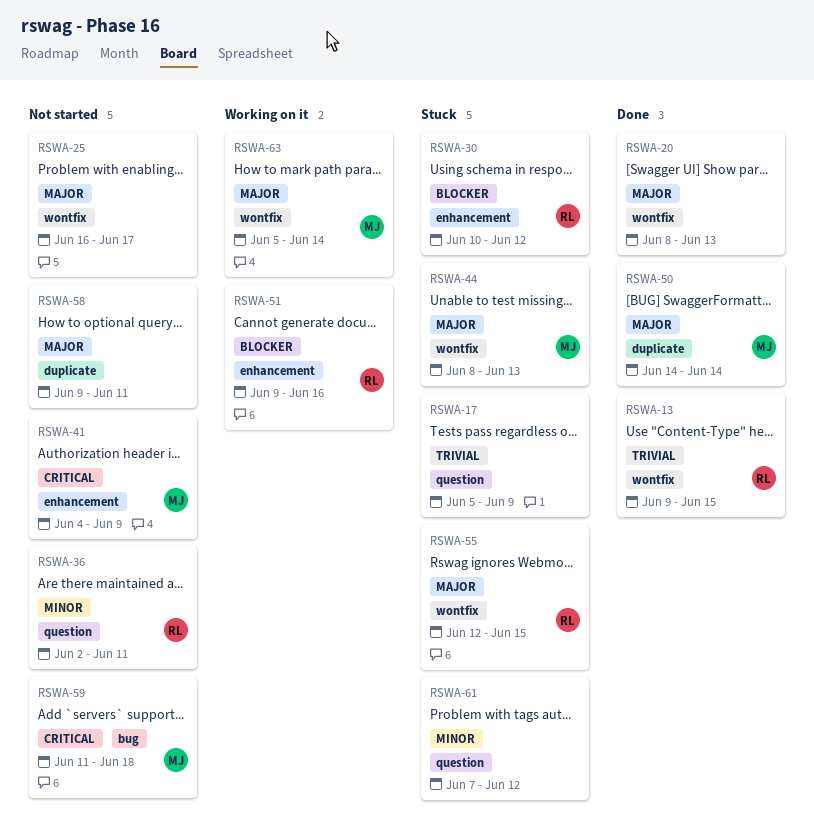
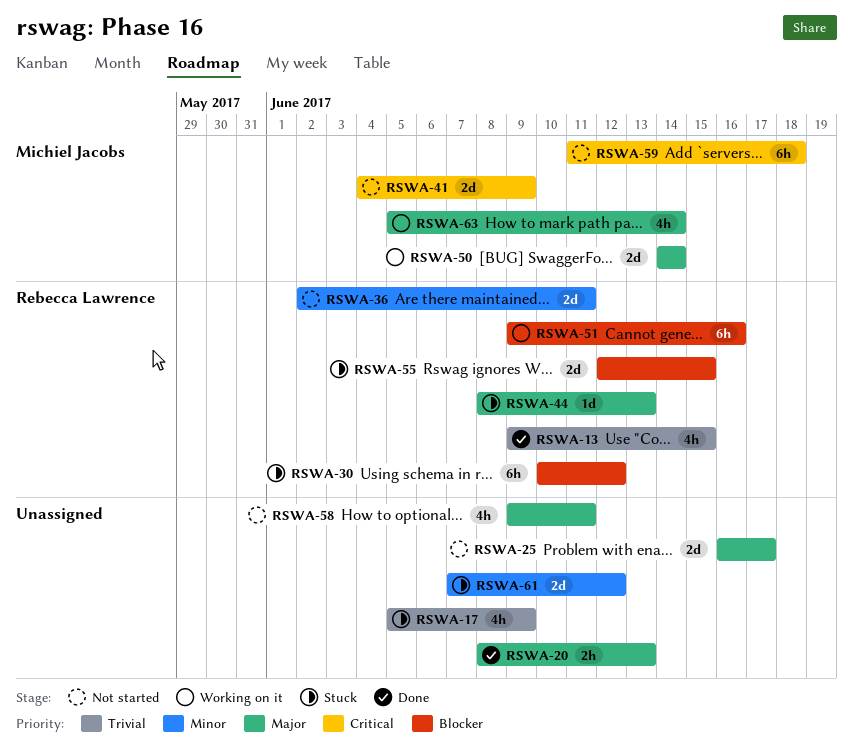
RSWA-44, owner: Michiel Jacobs -> Rebecca Lawrence
RSWA-50, status: Done -> Working on it
RSWA-55, priority: Major -> Blocker

